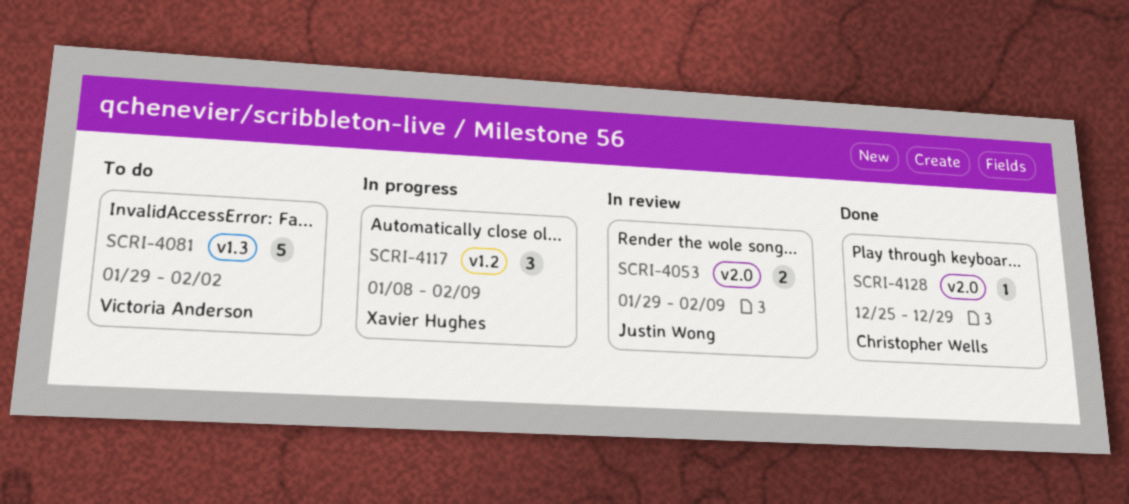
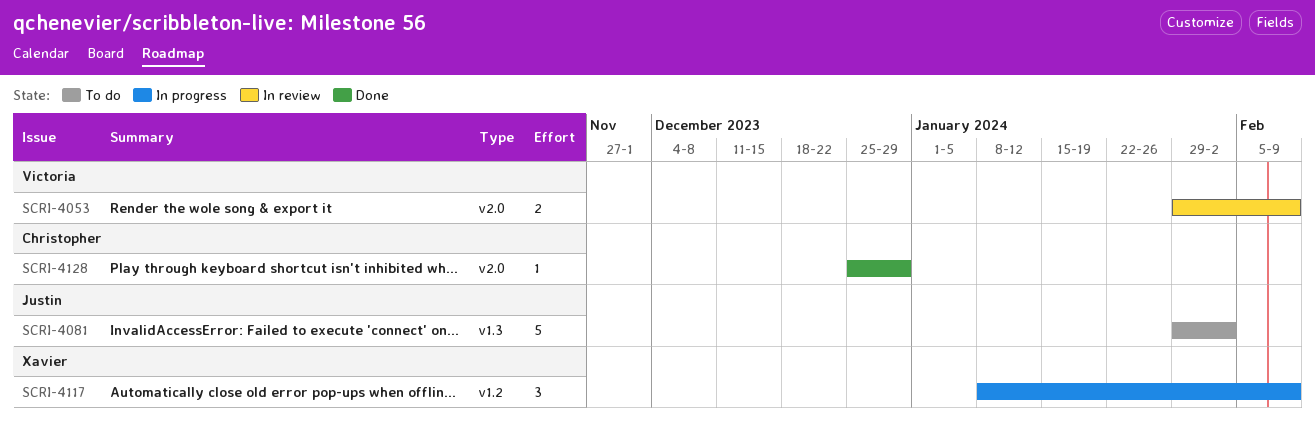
SCRI-4053, owner: Justin Wong -> Victoria Anderson
SCRI-4081, owner: Victoria Anderson -> Justin Wong

